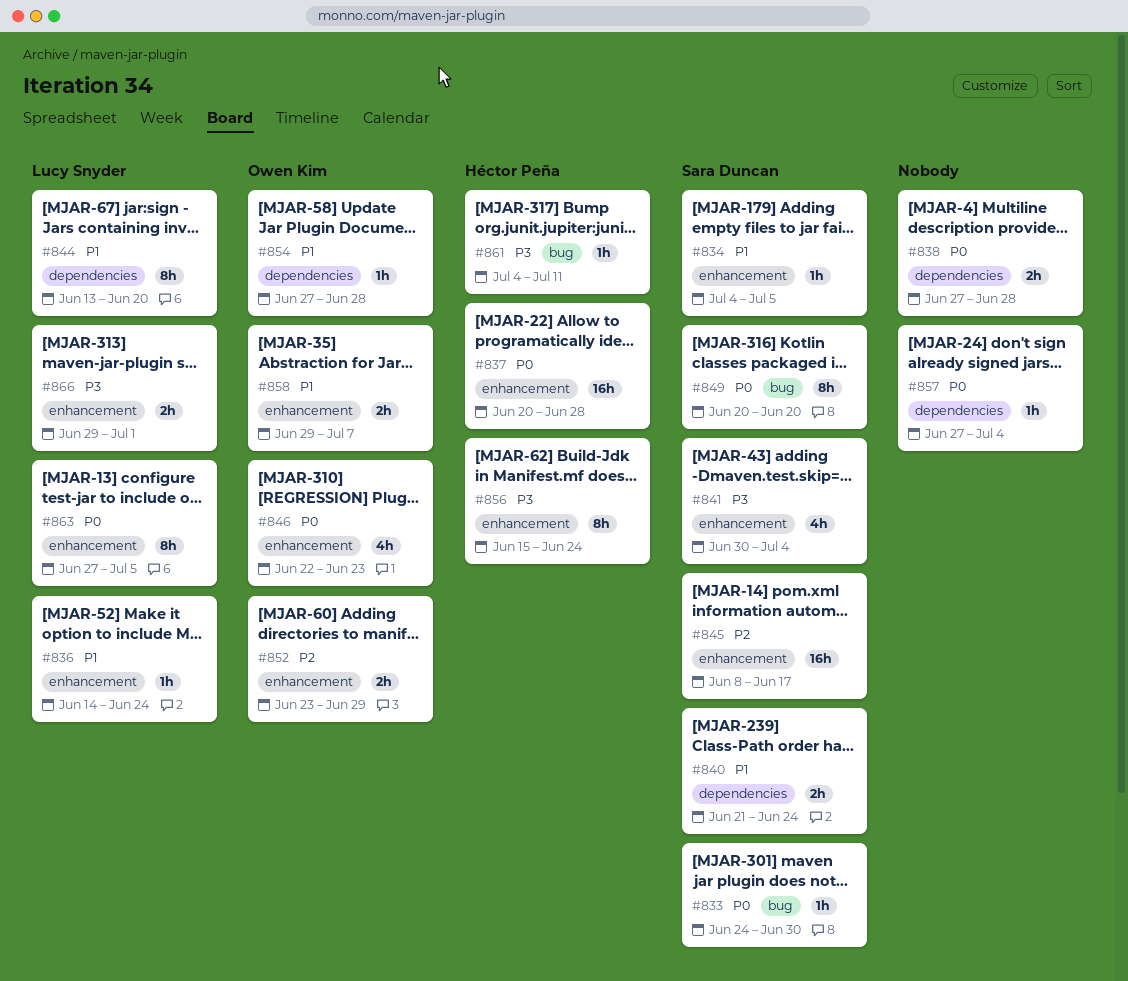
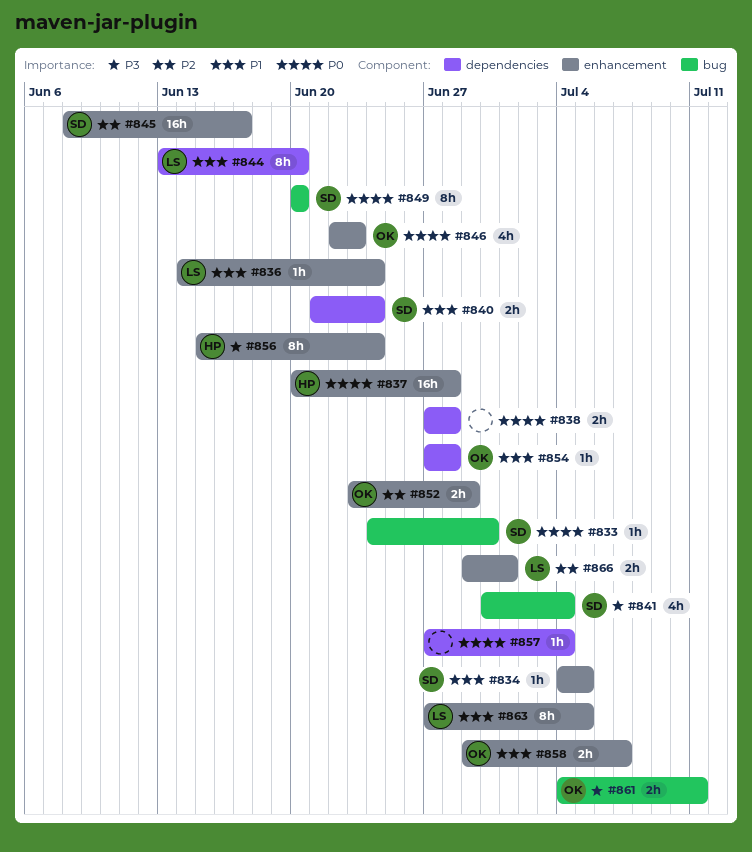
#841, label: enhancement -> bug
#861, owner: Héctor Peña -> Owen Kim
#861, estimate: 1h -> 2h
#863, priority: P0 -> P1
#866, priority: P3 -> P2

